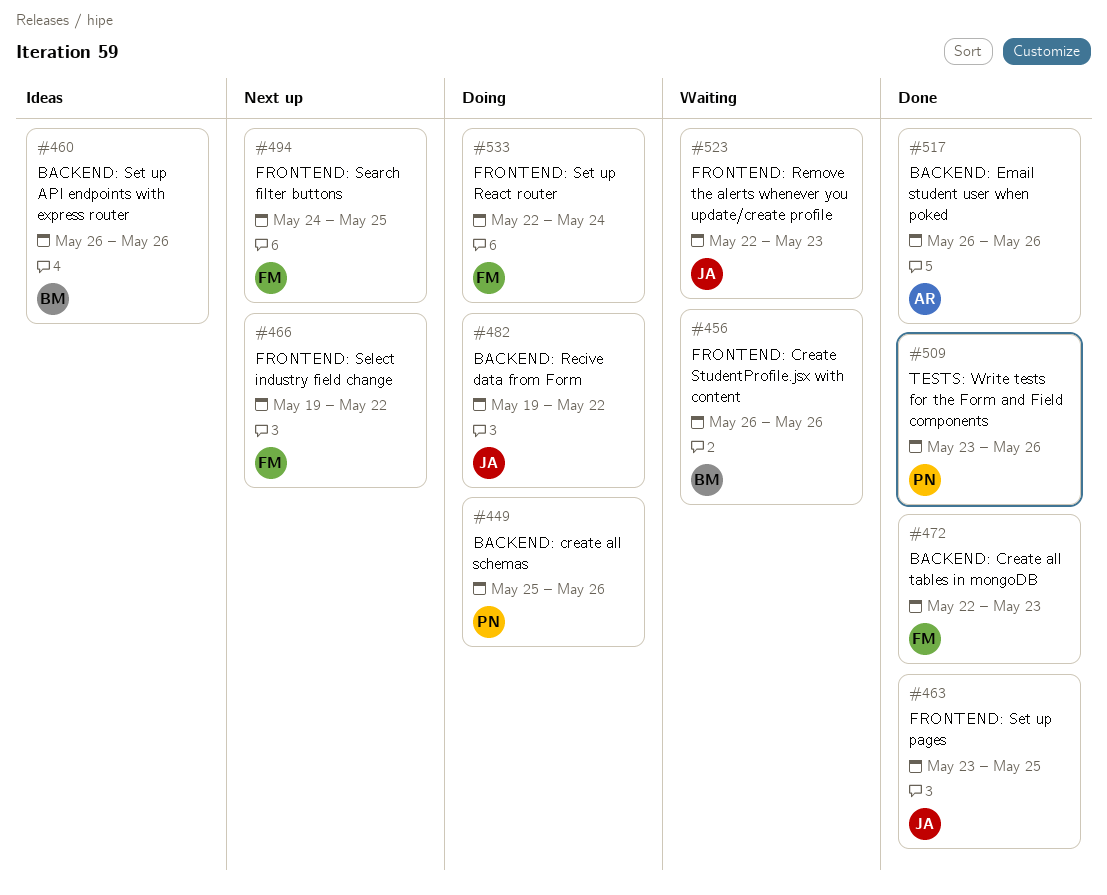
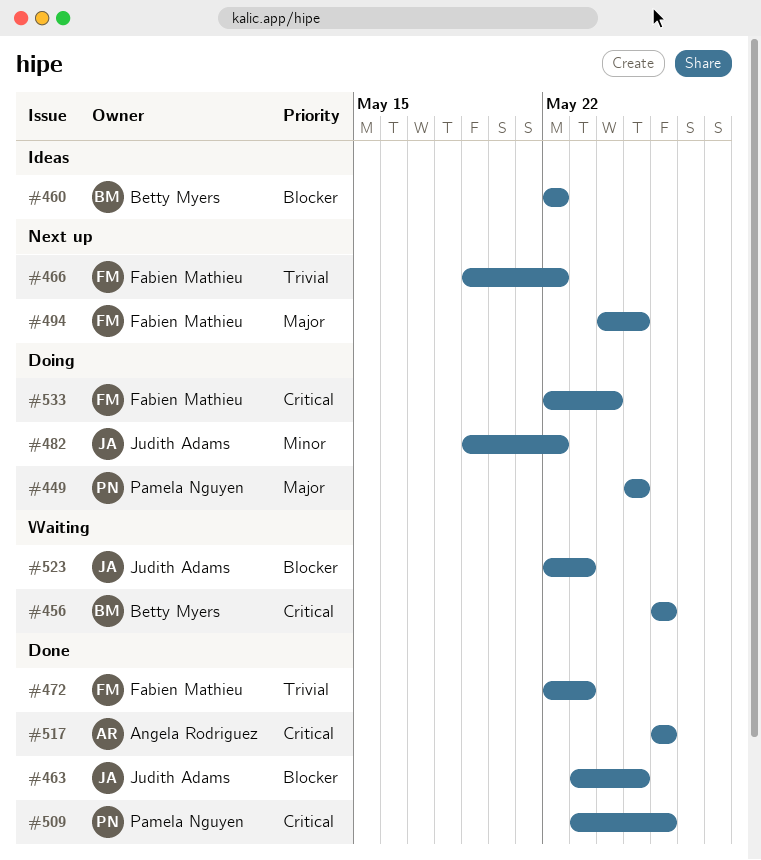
#449, due: May 26 -> May 25
#460, start: May 26 -> May 22
#460, due: May 26 -> May 22

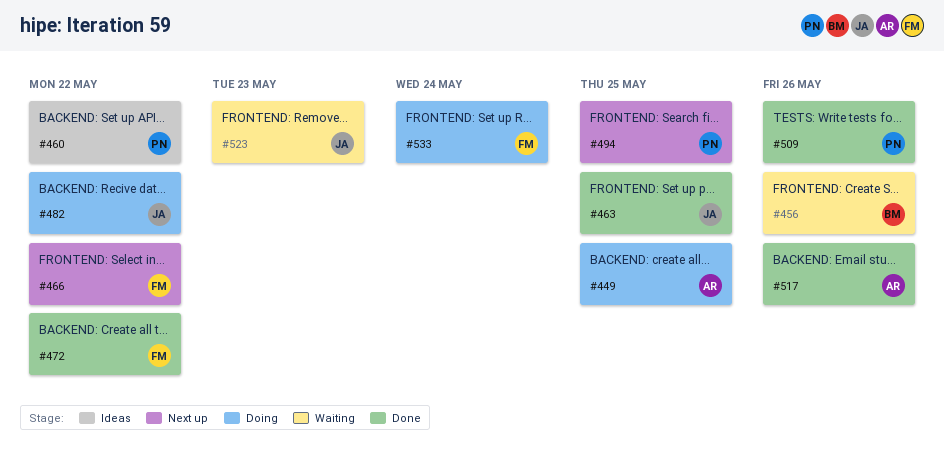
#449, owner: Pamela Nguyen -> Angela Rodriguez
#460, owner: Betty Myers -> Pamela Nguyen
#472, due: May 23 -> May 22
#494, owner: Fabien Mathieu -> Pamela Nguyen

